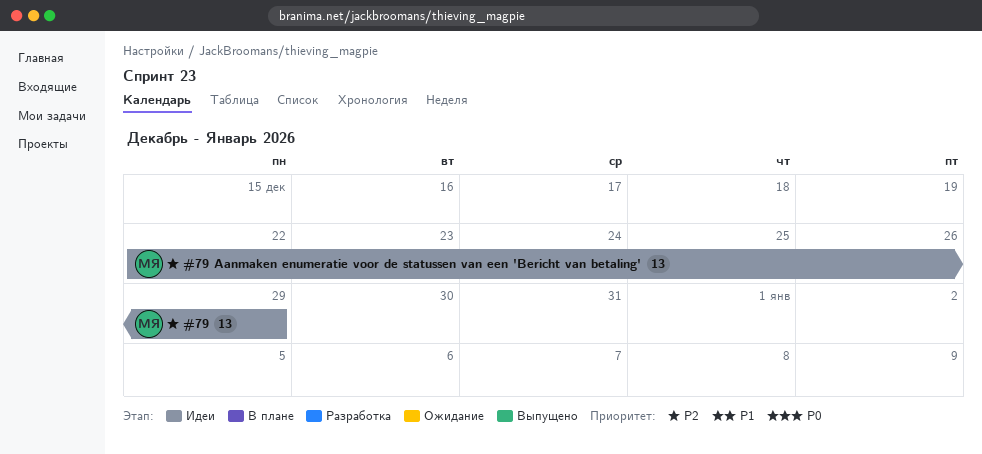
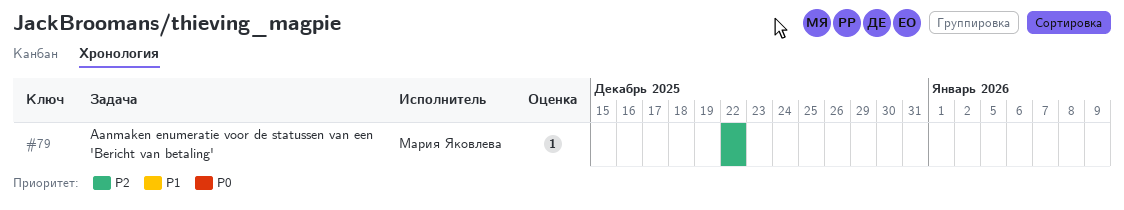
#79, estimate: 13 -> 1
#79, due: Dec 29 -> Dec 22

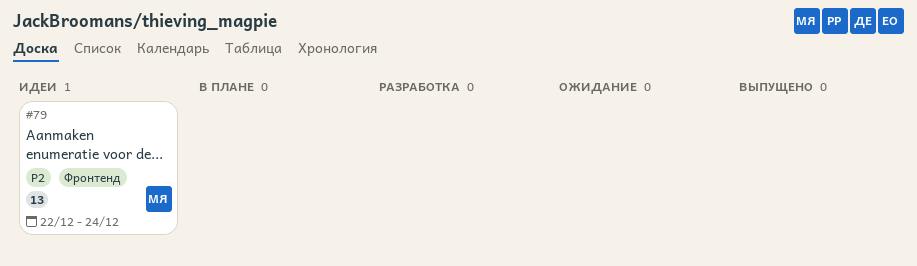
#79, estimate: 1 -> 13
#79, due: Dec 22 -> Dec 24

